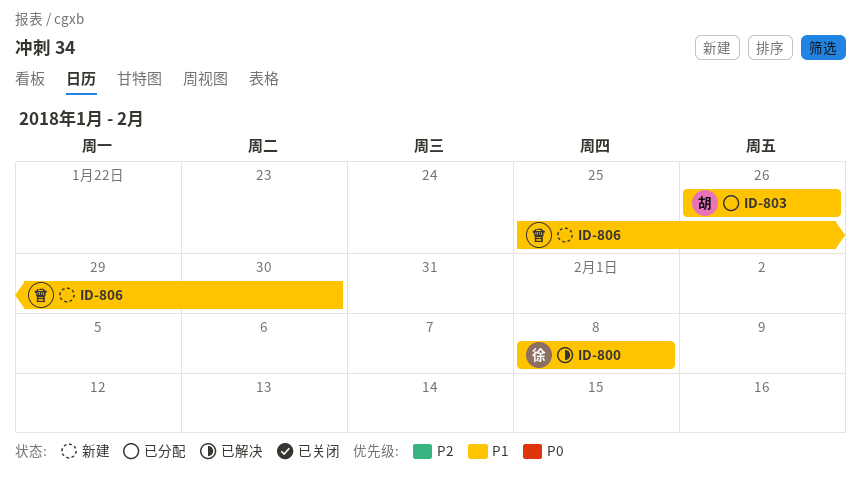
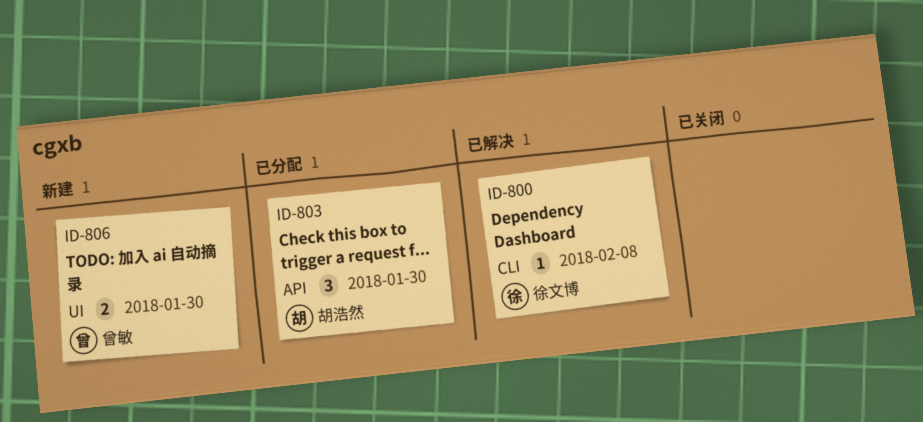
ID-803, due: Jan 26 -> Jan 30

